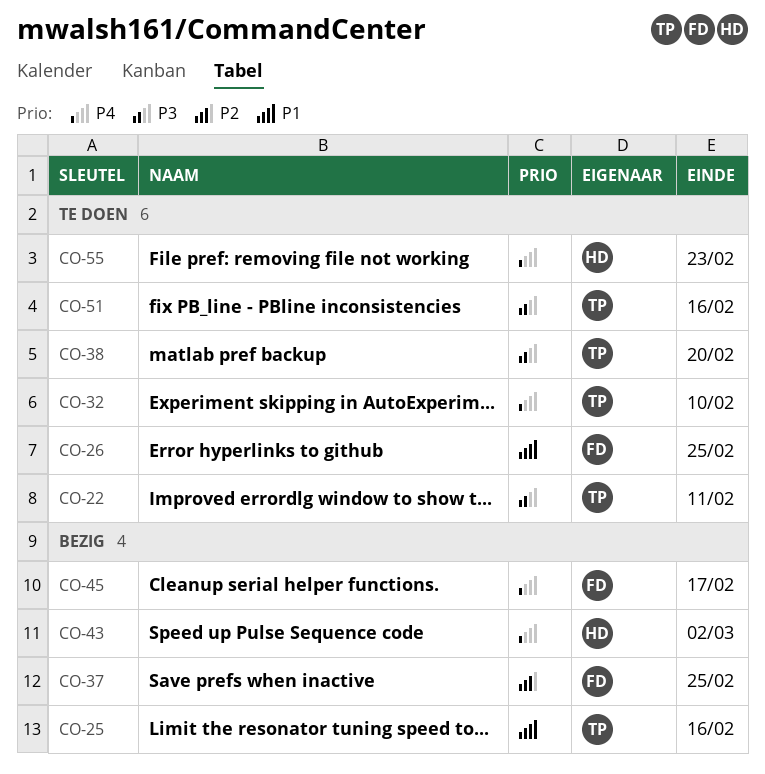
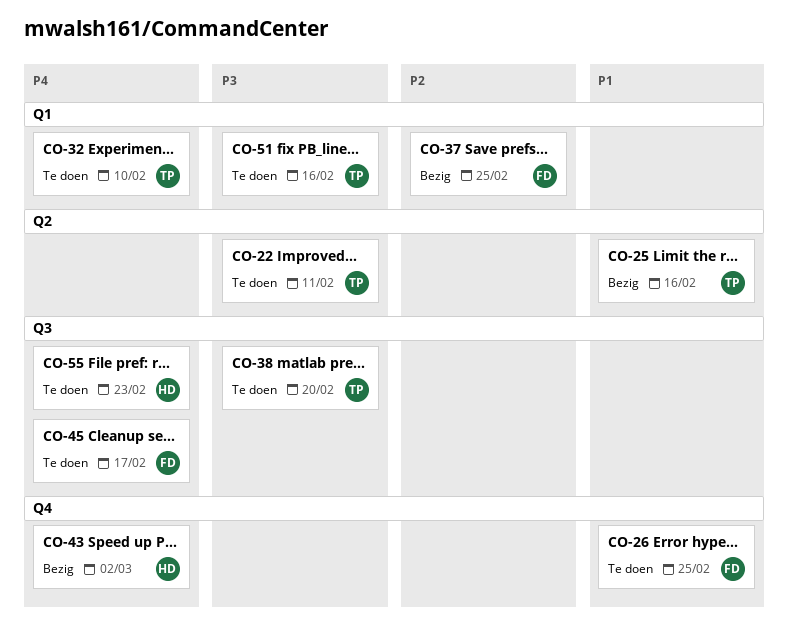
CO-45, status: Bezig -> Te doen

